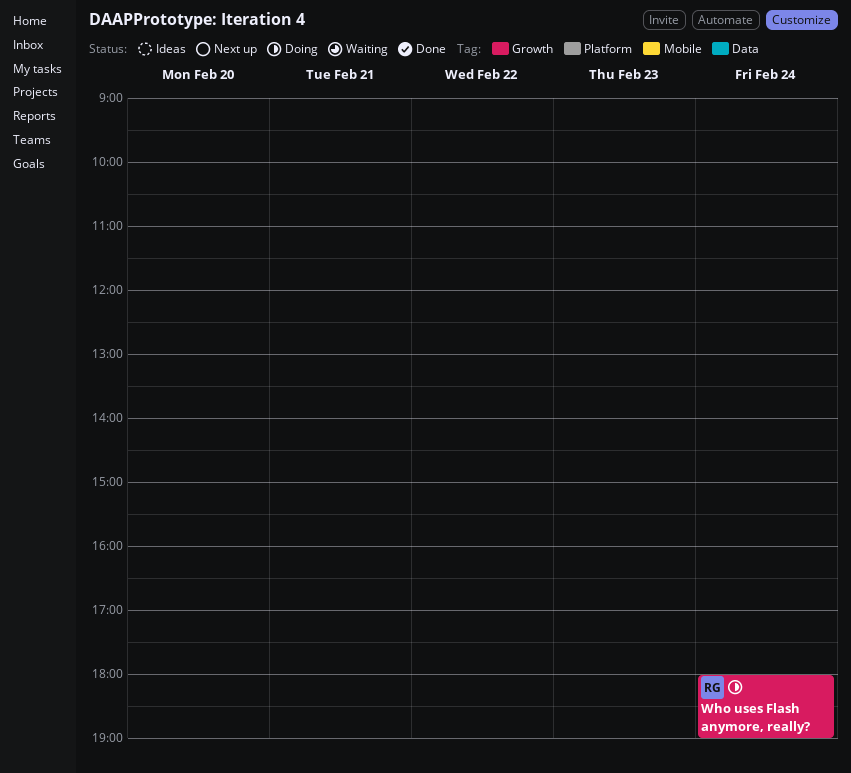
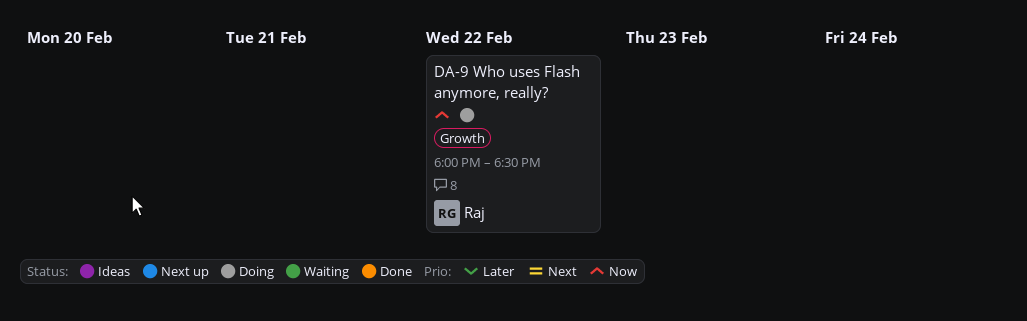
Who uses Flash anymore, really?, day: Feb 24 -> Feb 22
Who uses Flash anymore, really?, ends: 19:00 -> 18:30

